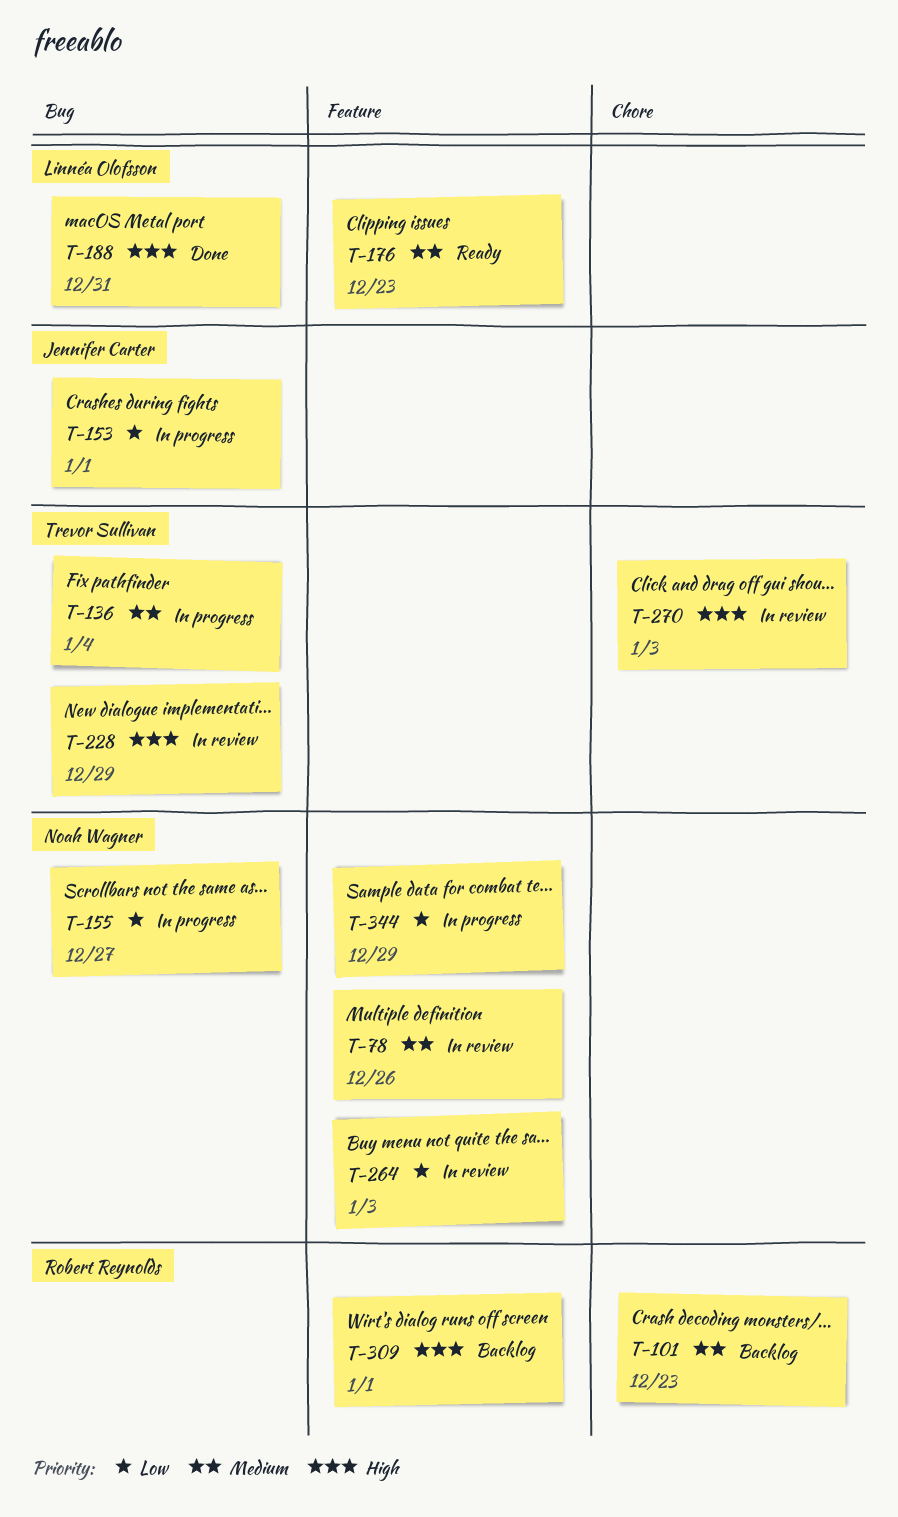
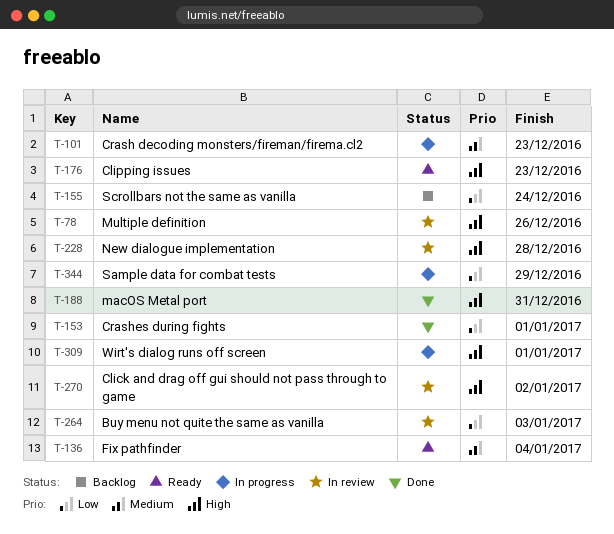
T-78, priority: Medium -> High
T-101, status: Backlog -> In progress
T-136, status: In progress -> Ready
T-153, status: In progress -> Done
T-155, status: In progress -> Backlog
T-155, due: Dec 27 -> Dec 24
T-176, priority: Medium -> High
T-228, due: Dec 29 -> Dec 28
T-270, due: Jan 3 -> Jan 2
T-309, status: Backlog -> In progress

